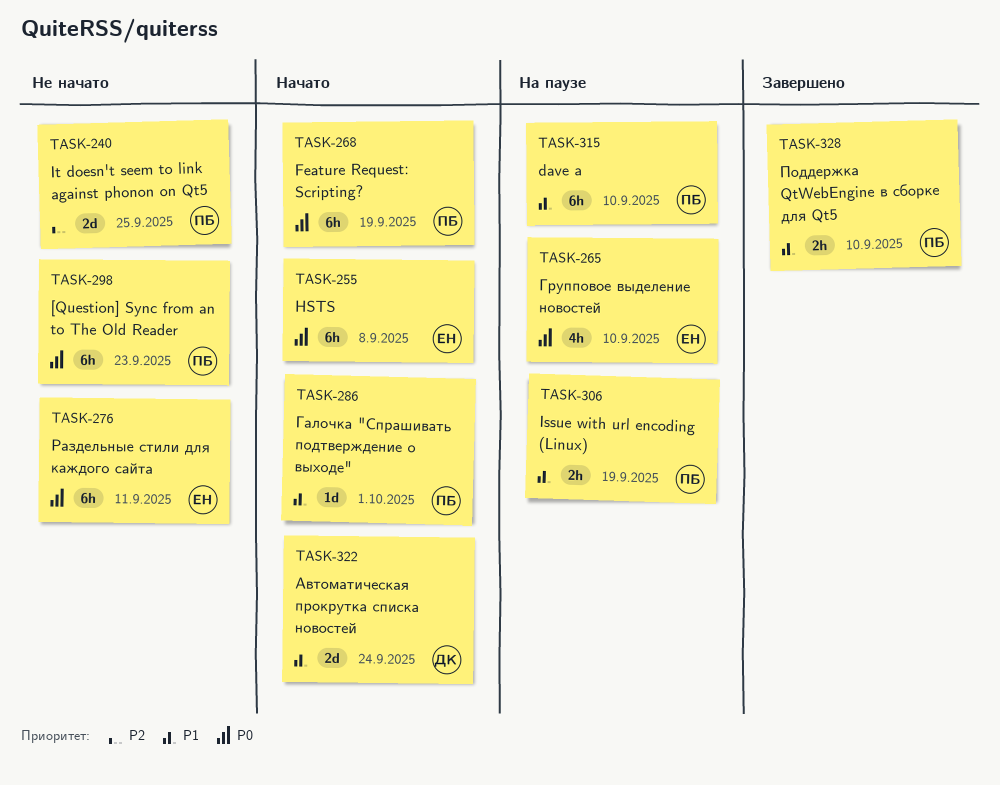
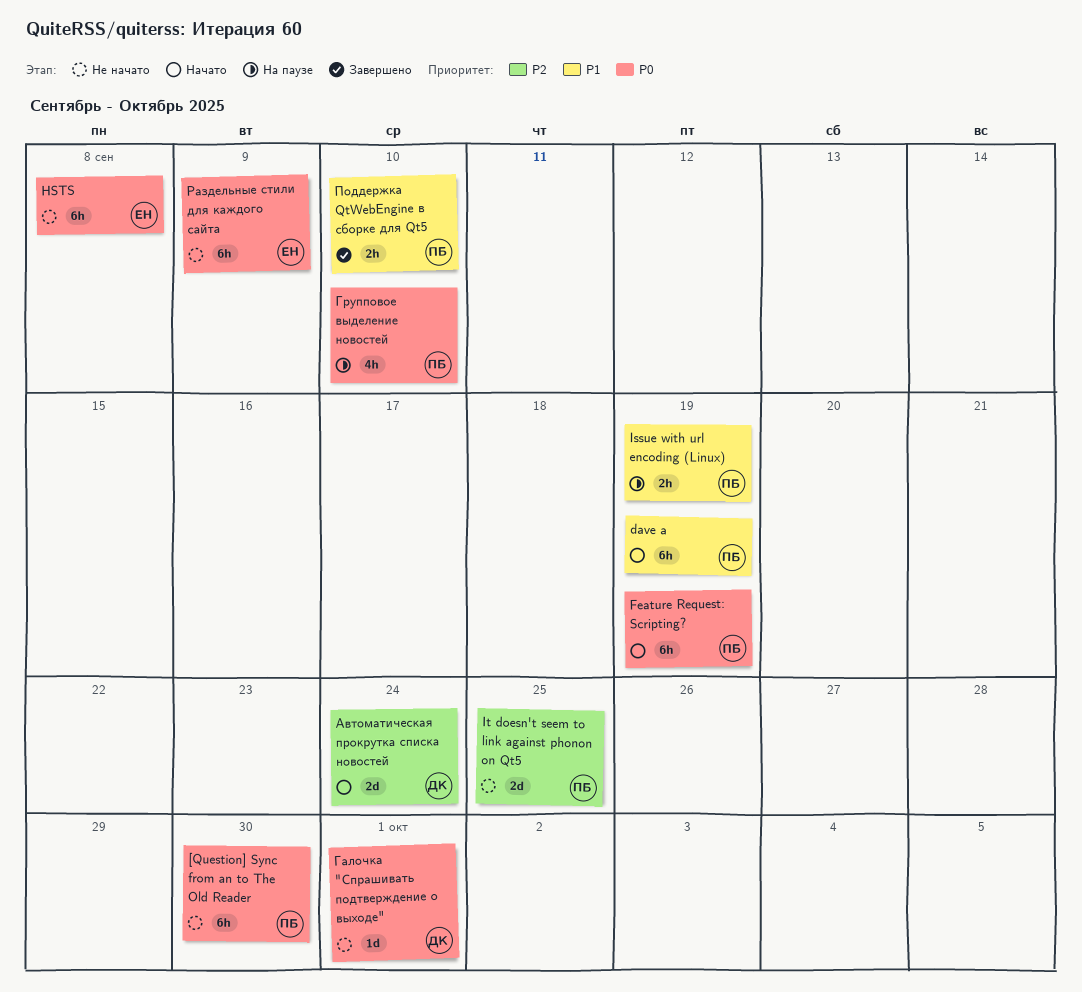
[Question] Sync from an to The Old Reader, due: Sep 23 -> Sep 30
dave a, status: На паузе -> Начато
dave a, due: Sep 10 -> Sep 19
HSTS, status: Начато -> Не начато
Автоматическая прокрутка списка новостей, priority: P1 -> P2
Галочка "Спрашивать подтверждение о выходе", status: Начато -> Не начато
Галочка "Спрашивать подтверждение о выходе", owner: ПБ -> ДК
Галочка "Спрашивать подтверждение о выходе", priority: P1 -> P0
Групповое выделение новостей, owner: ЕН -> ПБ
Раздельные стили для каждого сайта, due: Sep 11 -> Sep 9

